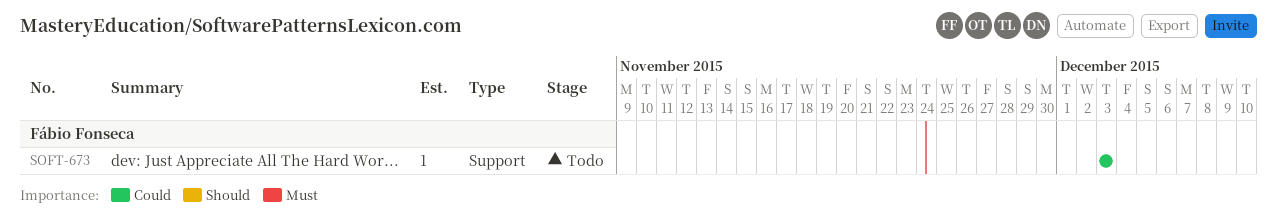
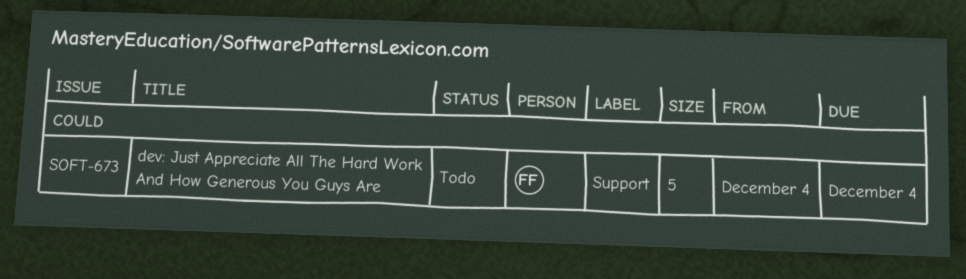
SOFT-673, estimate: 1 -> 5
SOFT-673, start: Dec 3 -> Dec 4
SOFT-673, due: Dec 3 -> Dec 4

